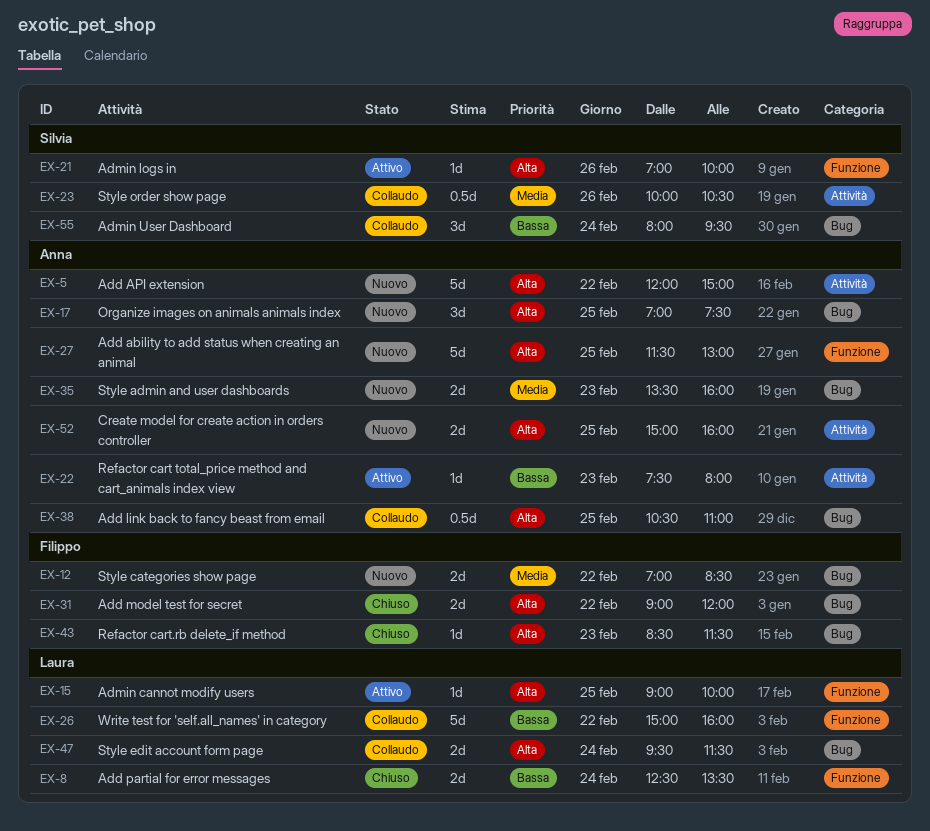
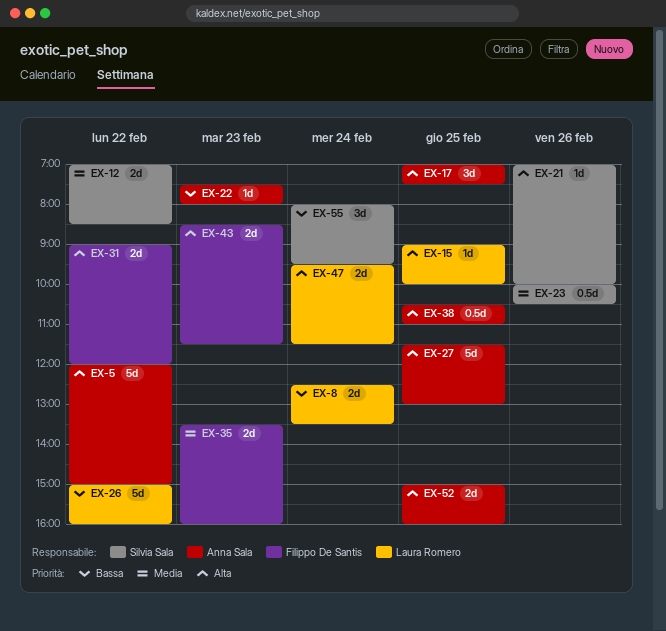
EX-12, owner: Filippo De Santis -> Silvia Sala
EX-35, owner: Anna Sala -> Filippo De Santis
EX-43, estimate: 1d -> 2d

